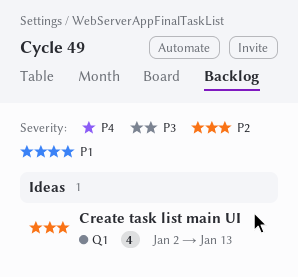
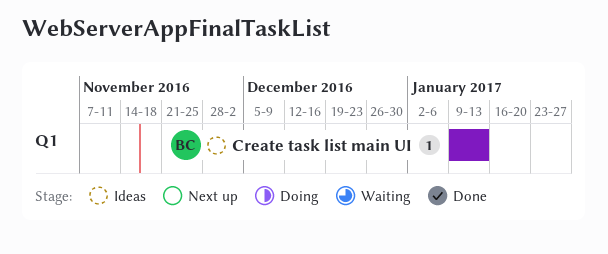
Create task list main UI, estimate: 4 -> 1
Create task list main UI, start: Jan 2 -> Jan 9

